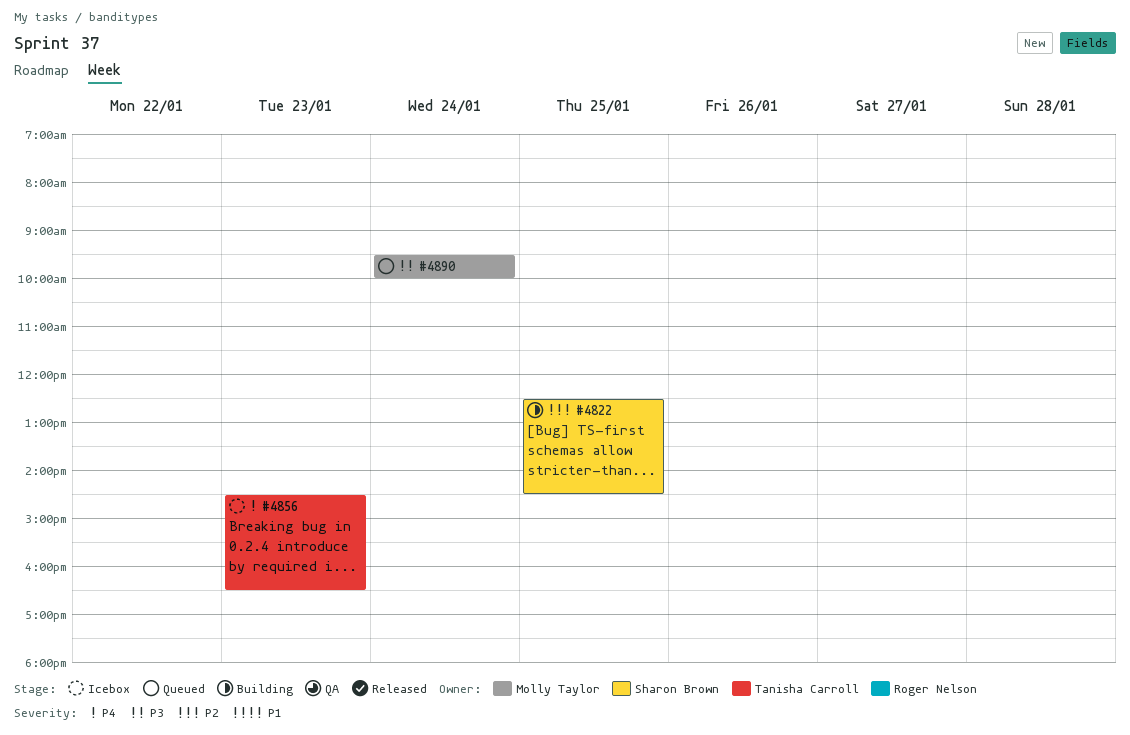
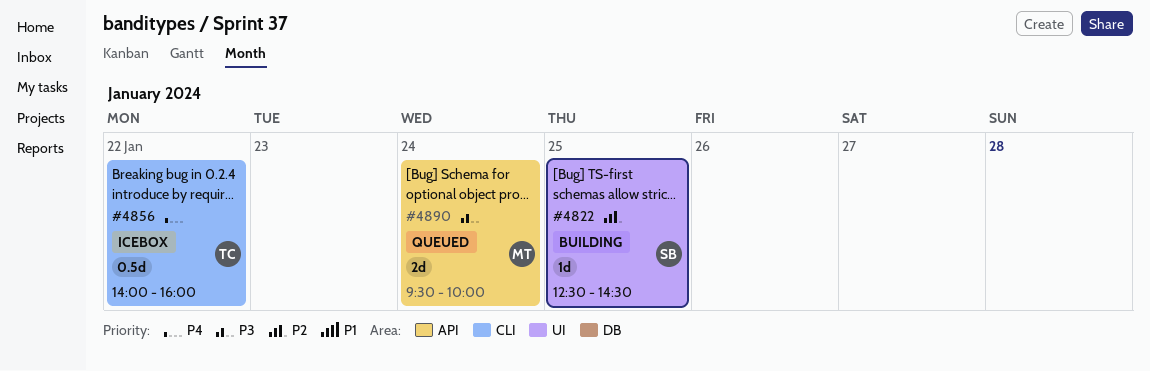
#4856, day: Jan 23 -> Jan 22
#4856, begins: 14:30 -> 14:00
#4856, ends: 16:30 -> 16:00

